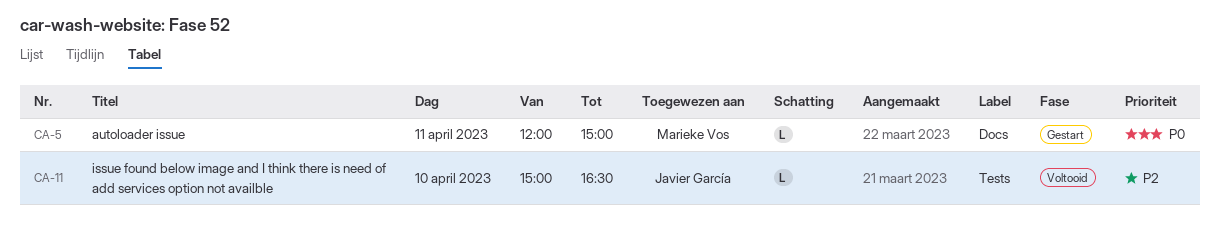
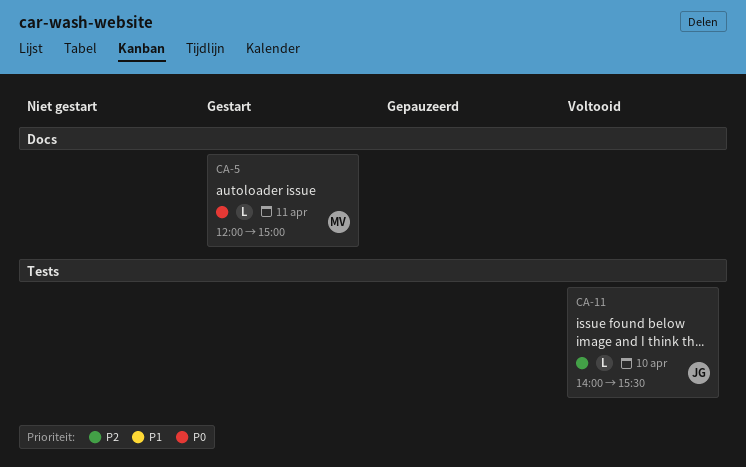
CA-11, begins: 15:00 -> 14:00
CA-11, ends: 16:30 -> 15:30

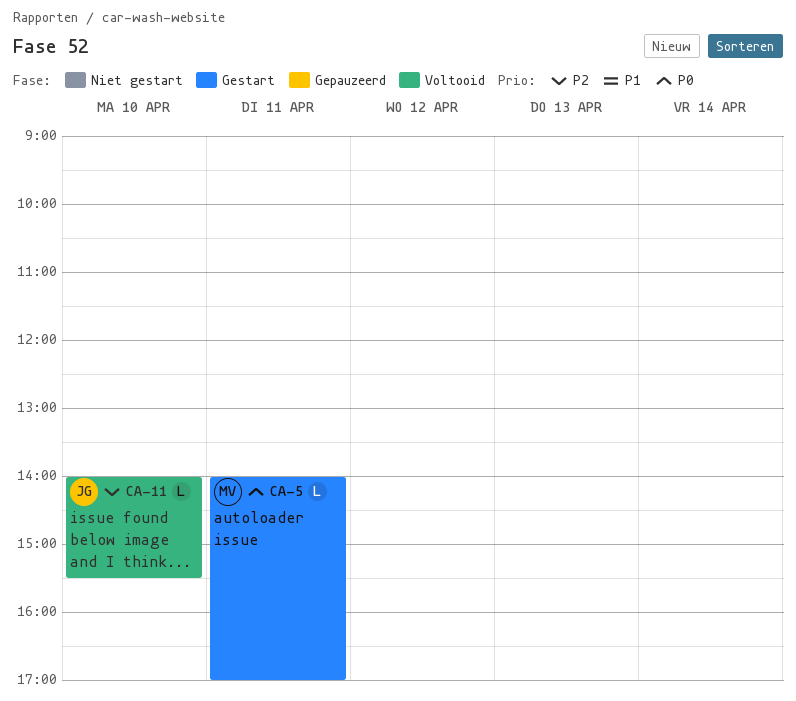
CA-5, begins: 12:00 -> 14:00
CA-5, ends: 15:00 -> 17:00

